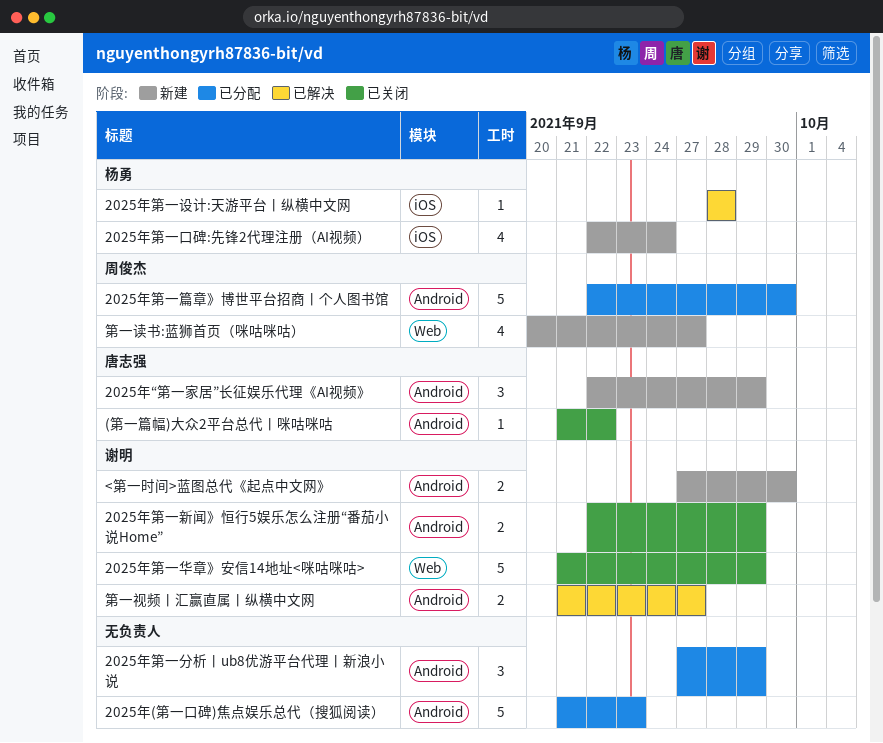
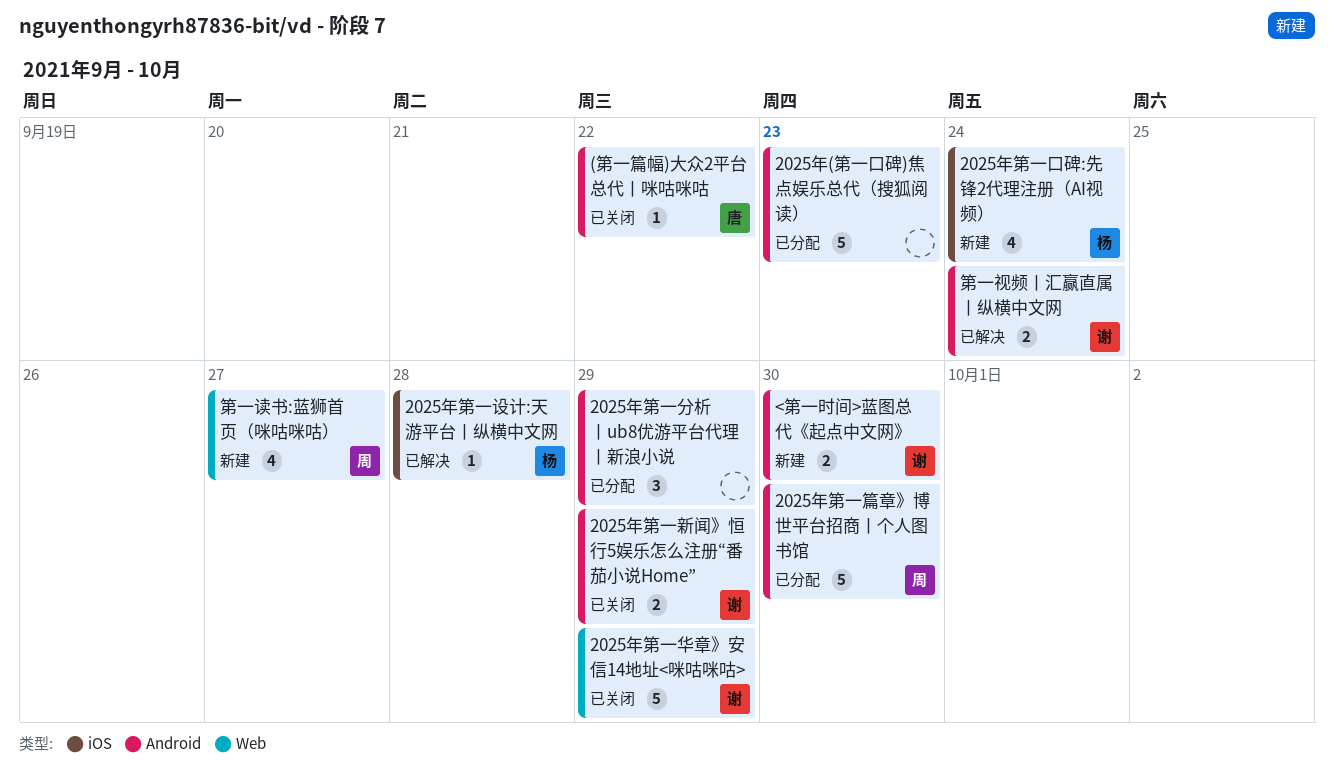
2025年“第一家居”长征娱乐代理《AI视频》: present -> none
第一视频丨汇赢直属丨纵横中文网, due: Sep 27 -> Sep 24

